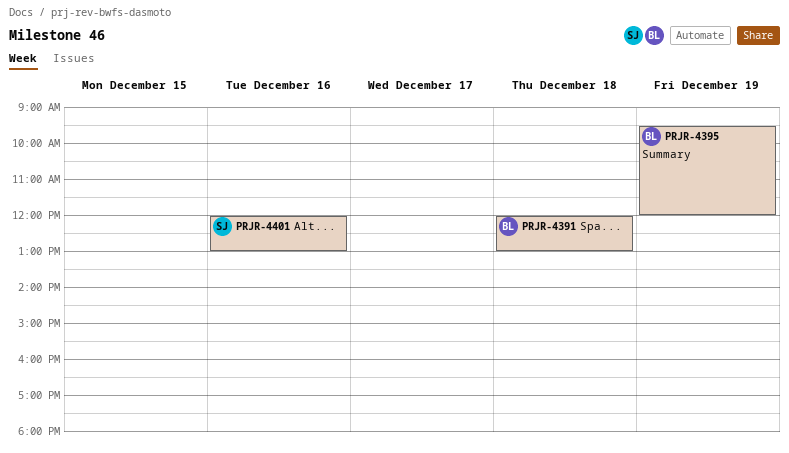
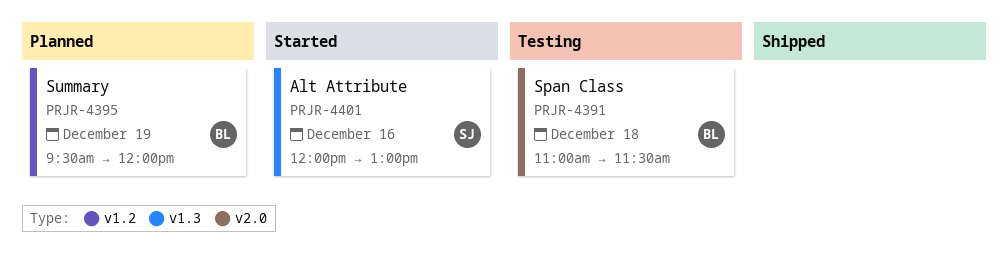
PRJR-4391, begins: 12:00 -> 11:00
PRJR-4391, ends: 13:00 -> 11:30

